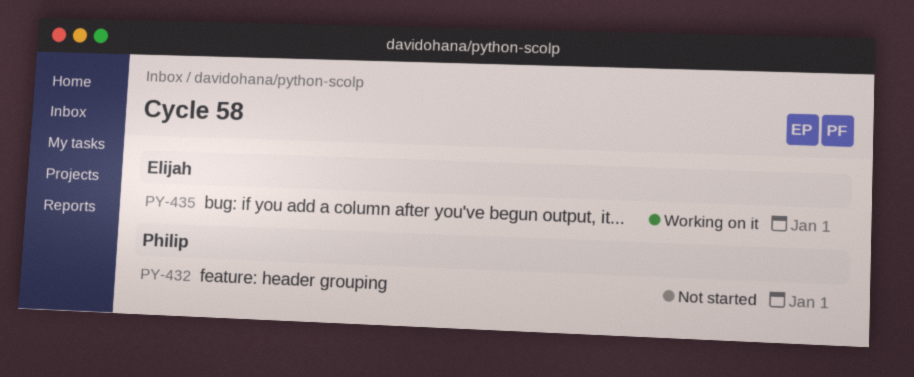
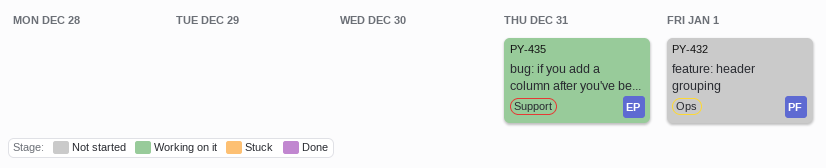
PY-435, due: Jan 1 -> Dec 31

